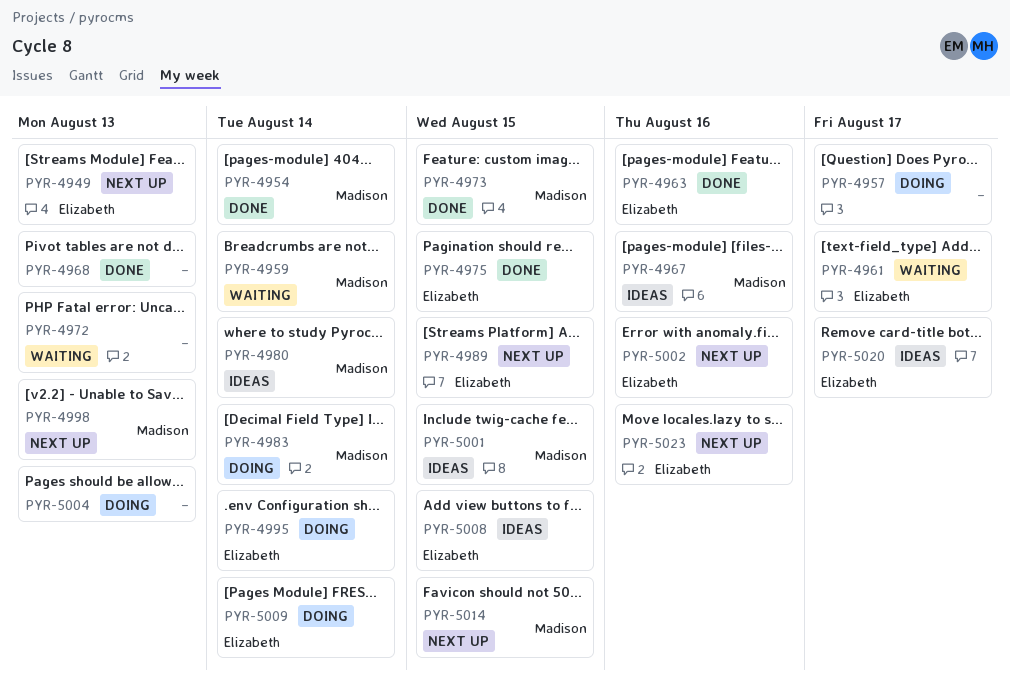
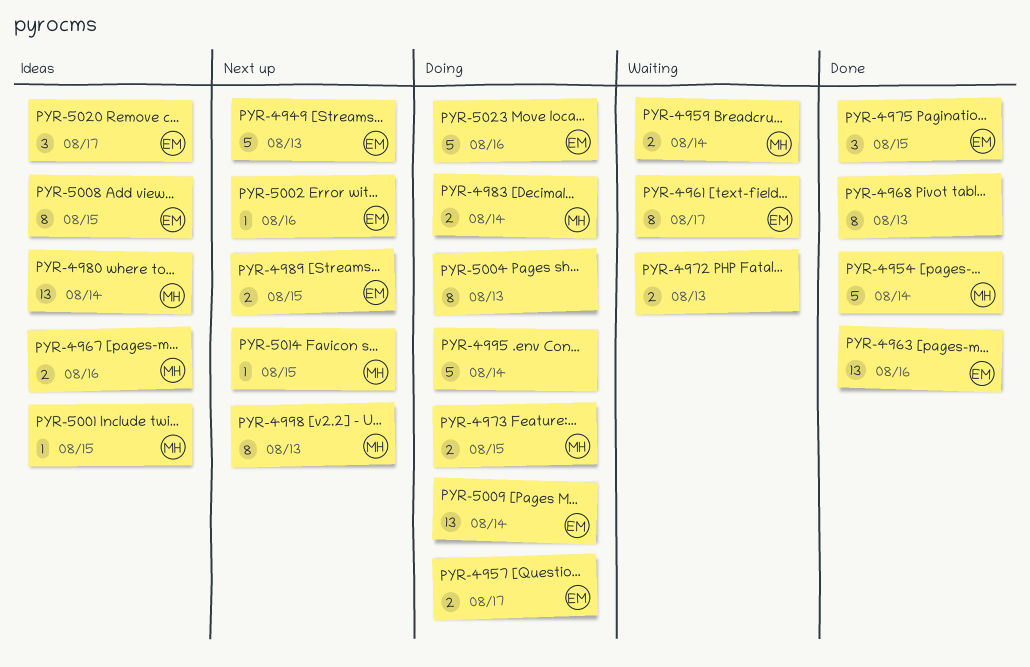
PYR-4957, owner: none -> Elizabeth
PYR-4973, status: Done -> Doing
PYR-4995, owner: Elizabeth -> none
PYR-5023, status: Next up -> Doing

